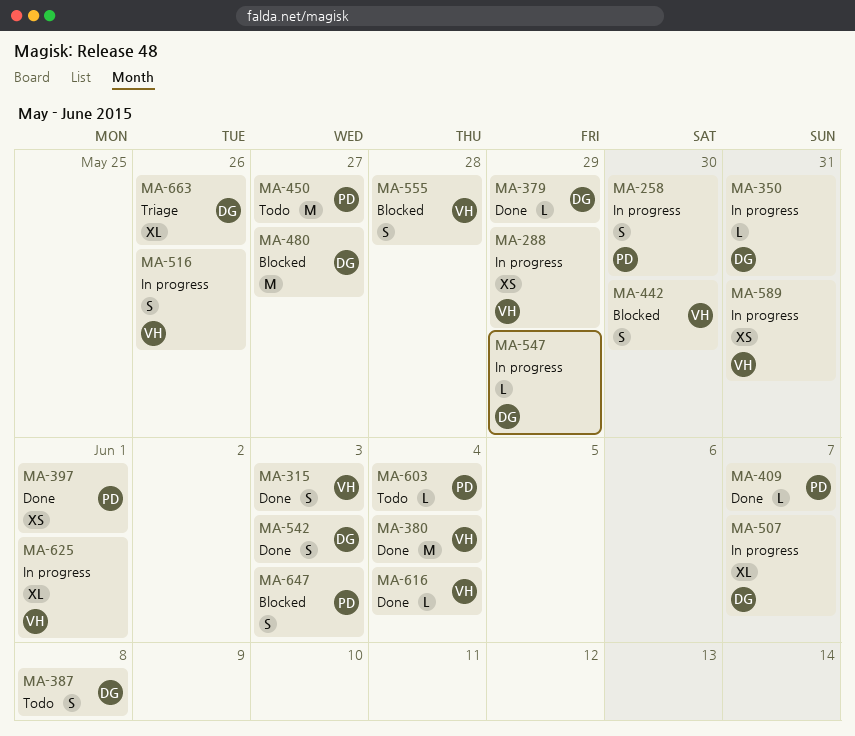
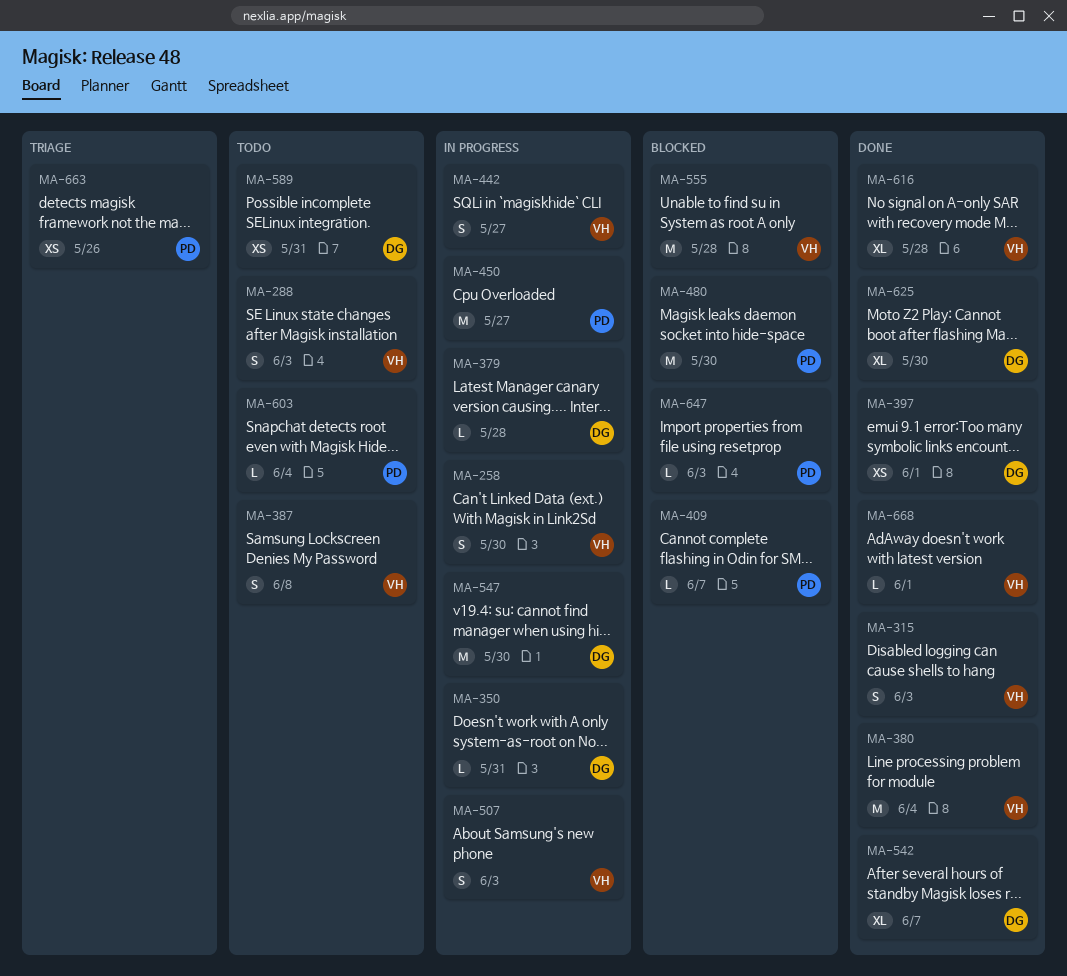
MA-258, owner: PD -> VH
MA-288, status: In progress -> Todo
MA-288, estimate: XS -> S
MA-288, due: May 29 -> Jun 3
MA-379, status: Done -> In progress
MA-379, due: May 29 -> May 28
MA-387, owner: DG -> VH
MA-397, owner: PD -> DG
MA-409, status: Done -> Blocked
MA-442, status: Blocked -> In progress
MA-442, due: May 30 -> May 27
MA-450, status: Todo -> In progress
MA-480, owner: DG -> PD
MA-480, due: May 27 -> May 30
MA-507, owner: DG -> VH
MA-507, estimate: XL -> S
MA-507, due: Jun 7 -> Jun 3
MA-516: present -> none
MA-542, estimate: S -> XL
MA-542, due: Jun 3 -> Jun 7
MA-547, estimate: L -> M
MA-547, due: May 29 -> May 30
MA-555, estimate: S -> M
MA-589, status: In progress -> Todo
MA-589, owner: VH -> DG
MA-616, estimate: L -> XL
MA-616, due: Jun 4 -> May 28
MA-625, status: In progress -> Done
MA-625, owner: VH -> DG
MA-625, due: Jun 1 -> May 30
MA-647, estimate: S -> L
MA-663, owner: DG -> PD
MA-663, estimate: XL -> XS
MA-668: none -> present

